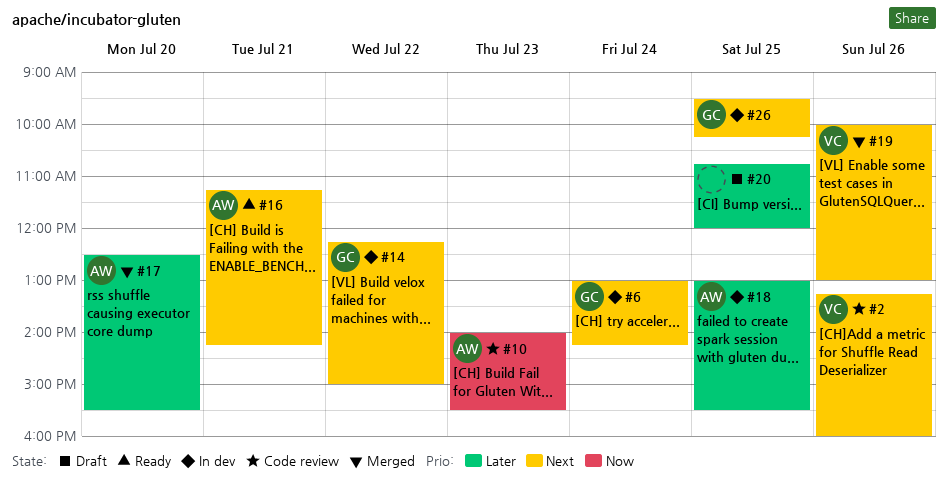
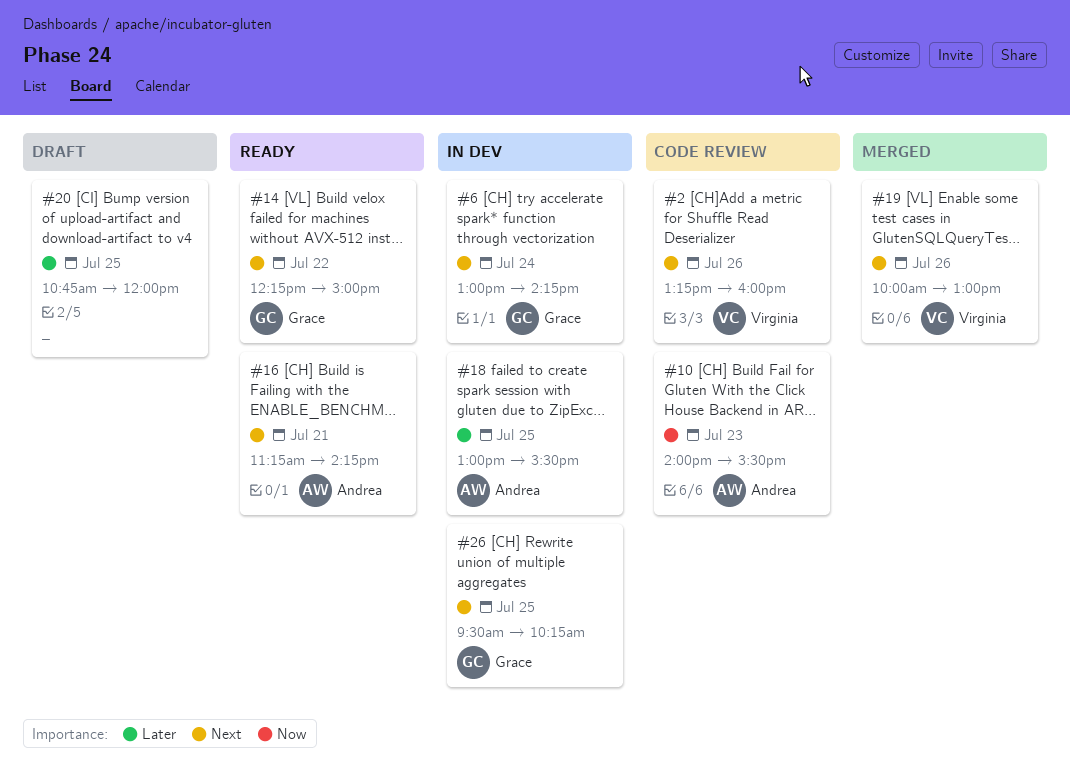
#14, status: In dev -> Ready
#17: present -> none

